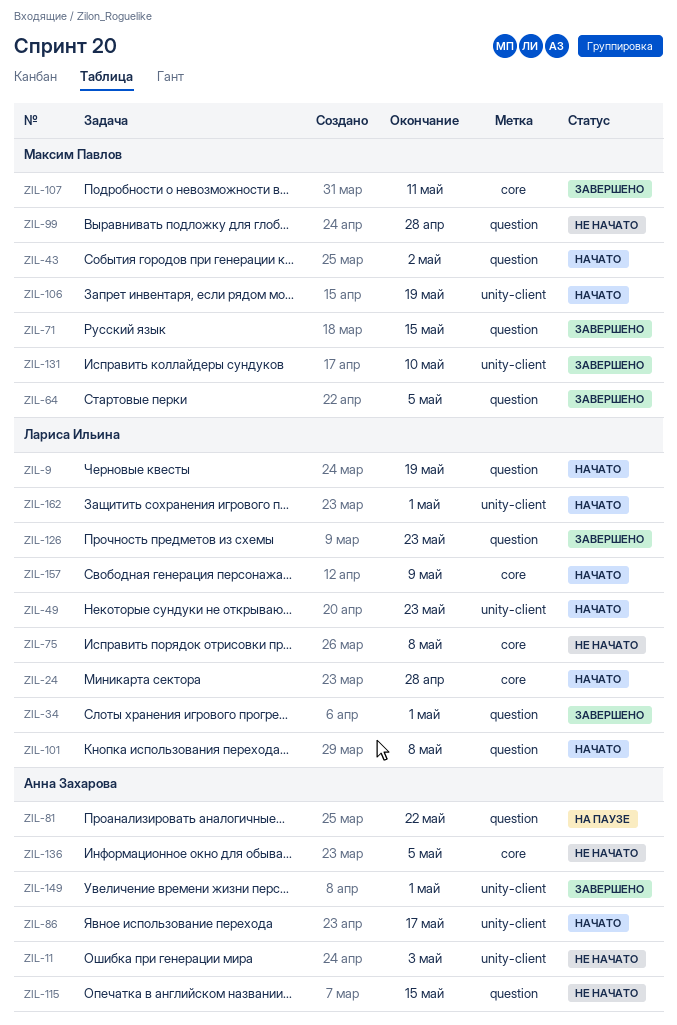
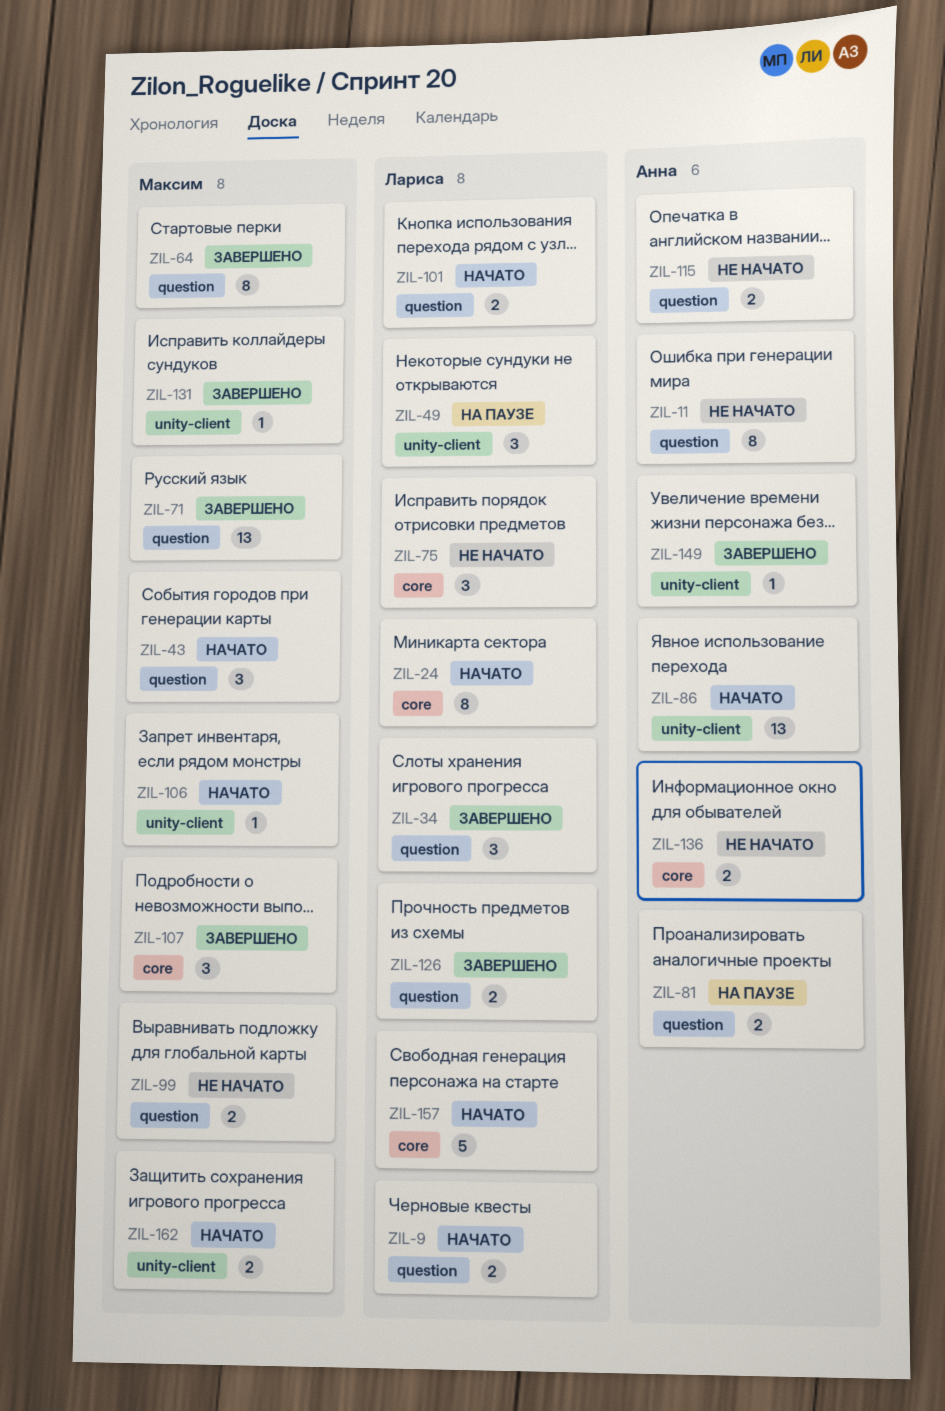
ZIL-11, label: unity-client -> question
ZIL-49, status: Начато -> На паузе
ZIL-162, owner: Лариса Ильина -> Максим Павлов

